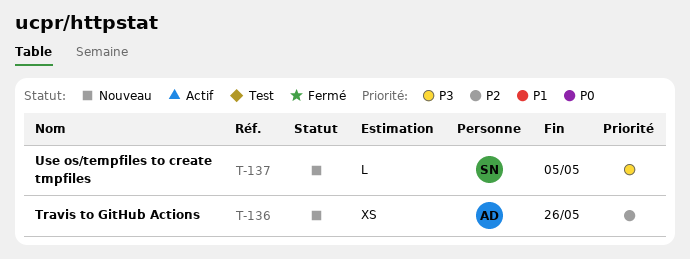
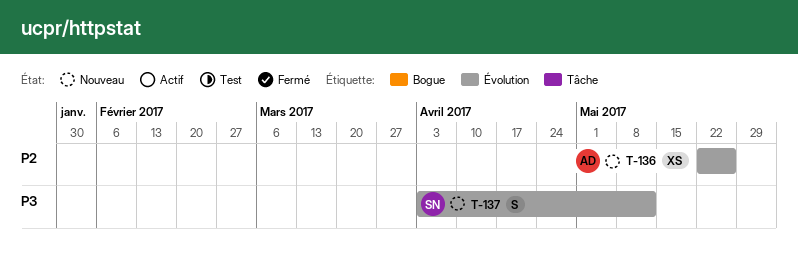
T-137, estimate: L -> S
T-137, due: May 5 -> May 12

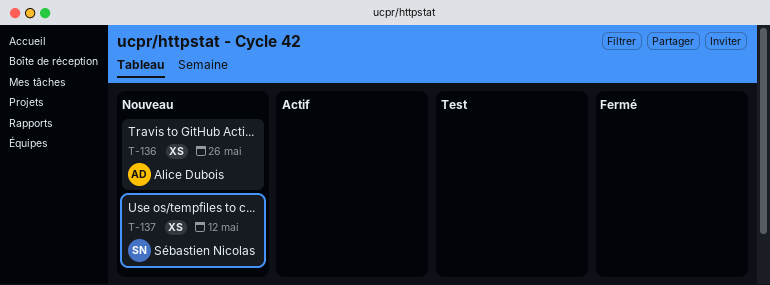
T-137, estimate: S -> XS

